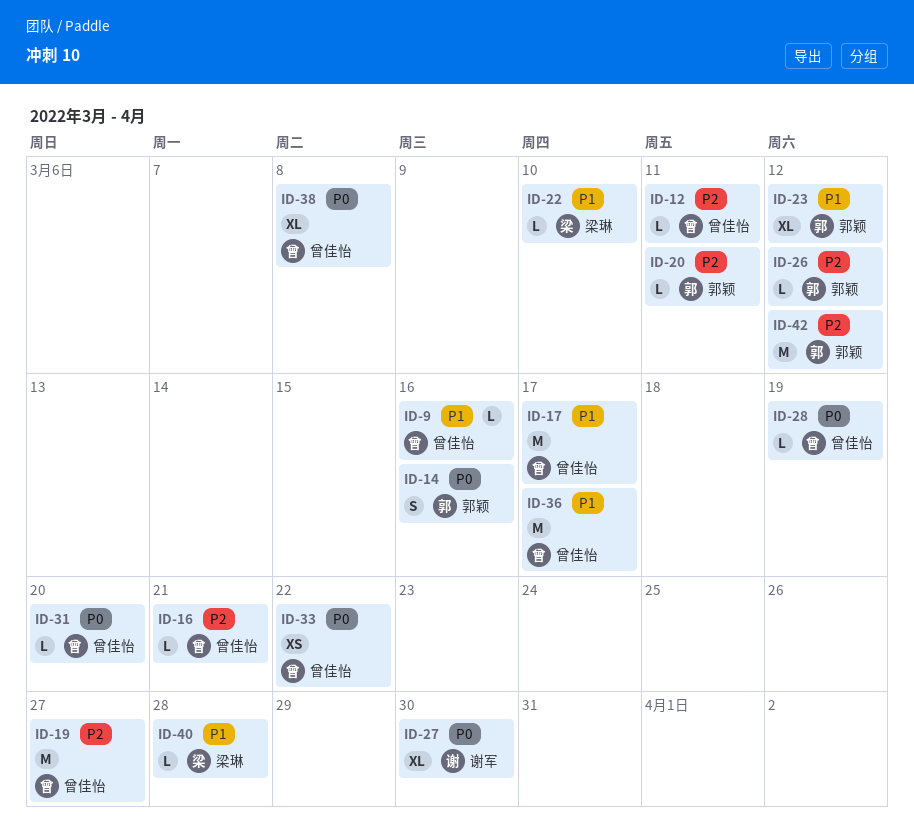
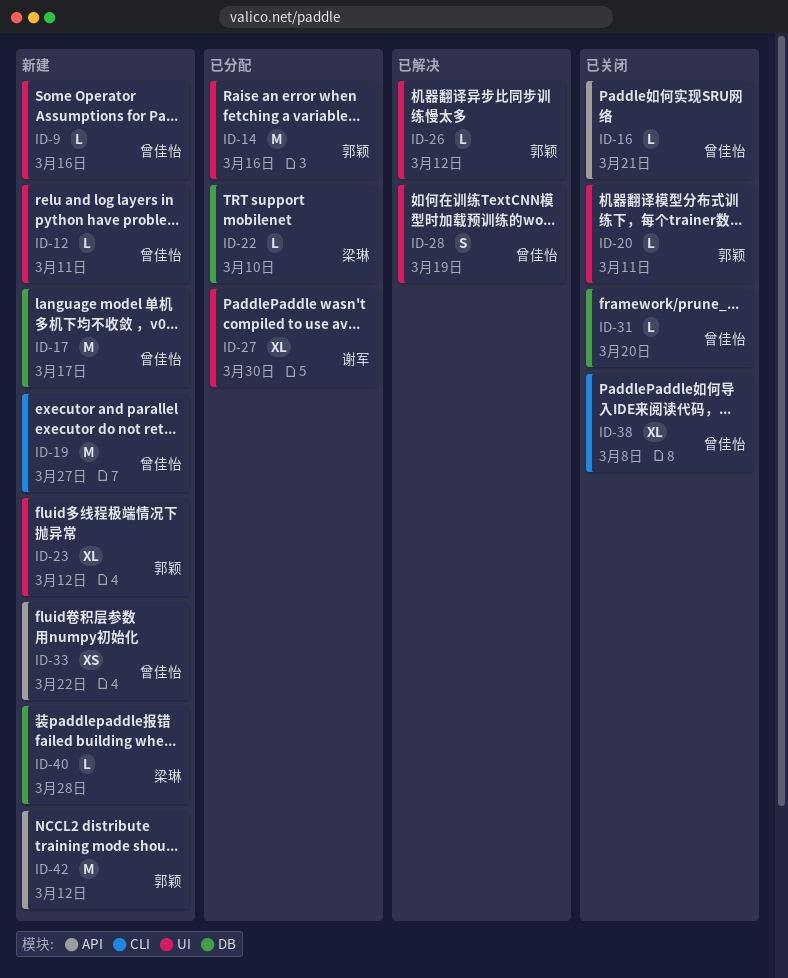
ID-14, estimate: S -> M
ID-28, estimate: L -> S
ID-36: present -> none

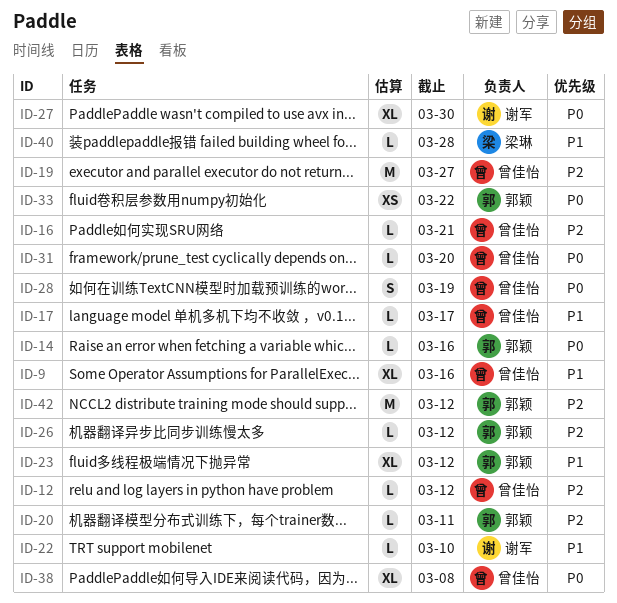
ID-9, estimate: L -> XL
ID-12, due: Mar 11 -> Mar 12
ID-14, estimate: M -> L
ID-17, estimate: M -> L
ID-22, owner: 梁琳 -> 谢军
ID-33, owner: 曾佳怡 -> 郭颖

